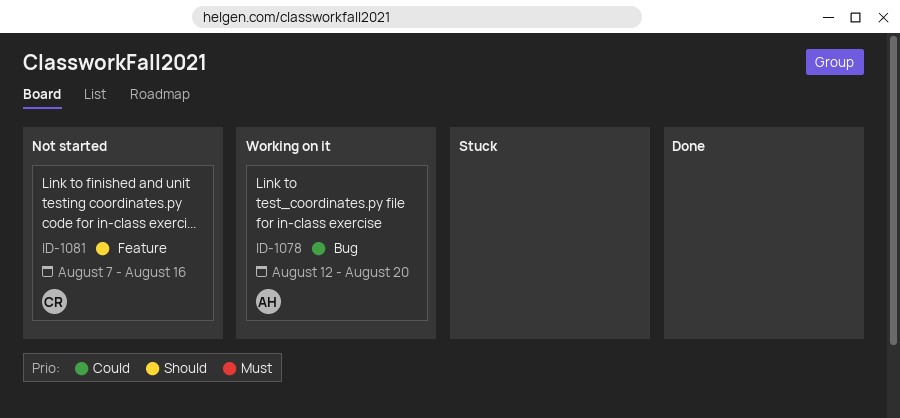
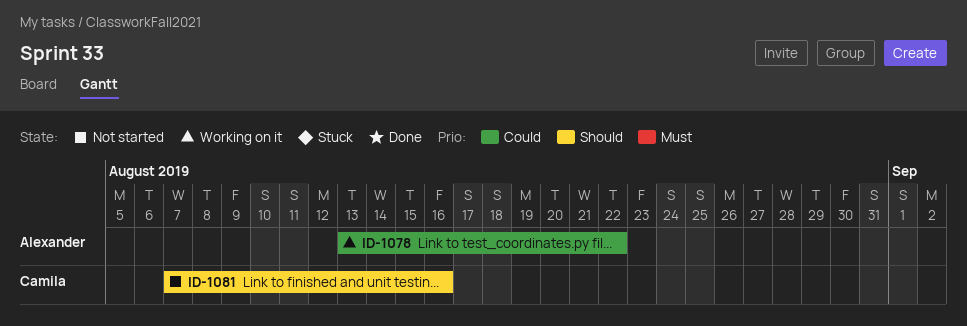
ID-1078, start: Aug 12 -> Aug 13
ID-1078, due: Aug 20 -> Aug 22

